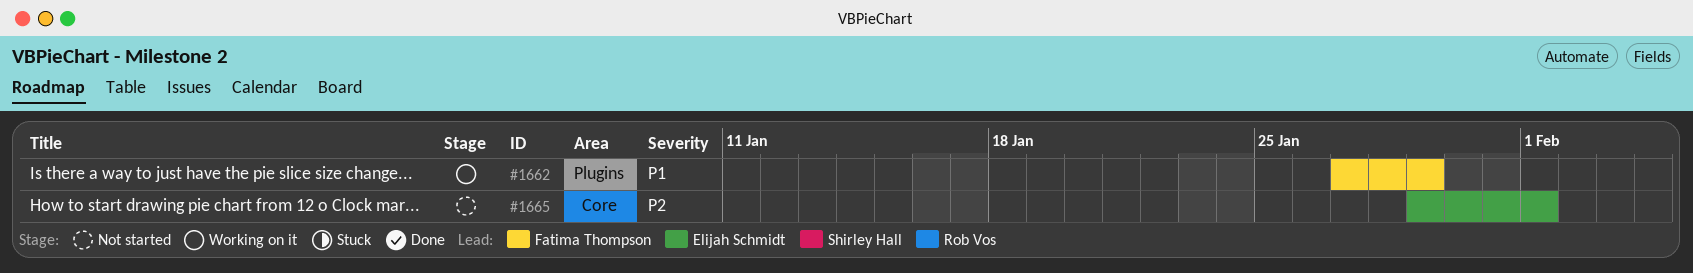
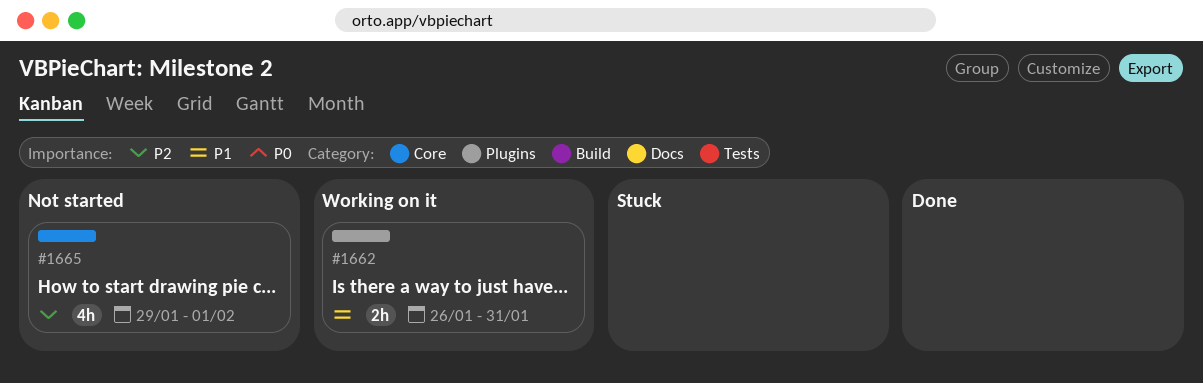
#1662, start: Jan 27 -> Jan 26
#1662, due: Jan 29 -> Jan 31

